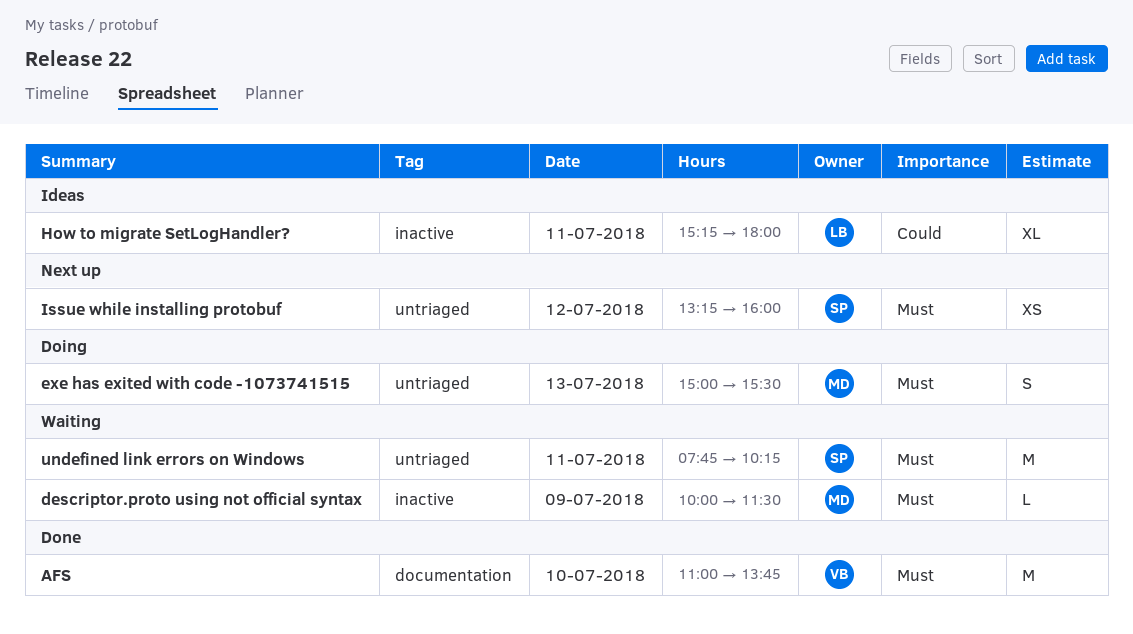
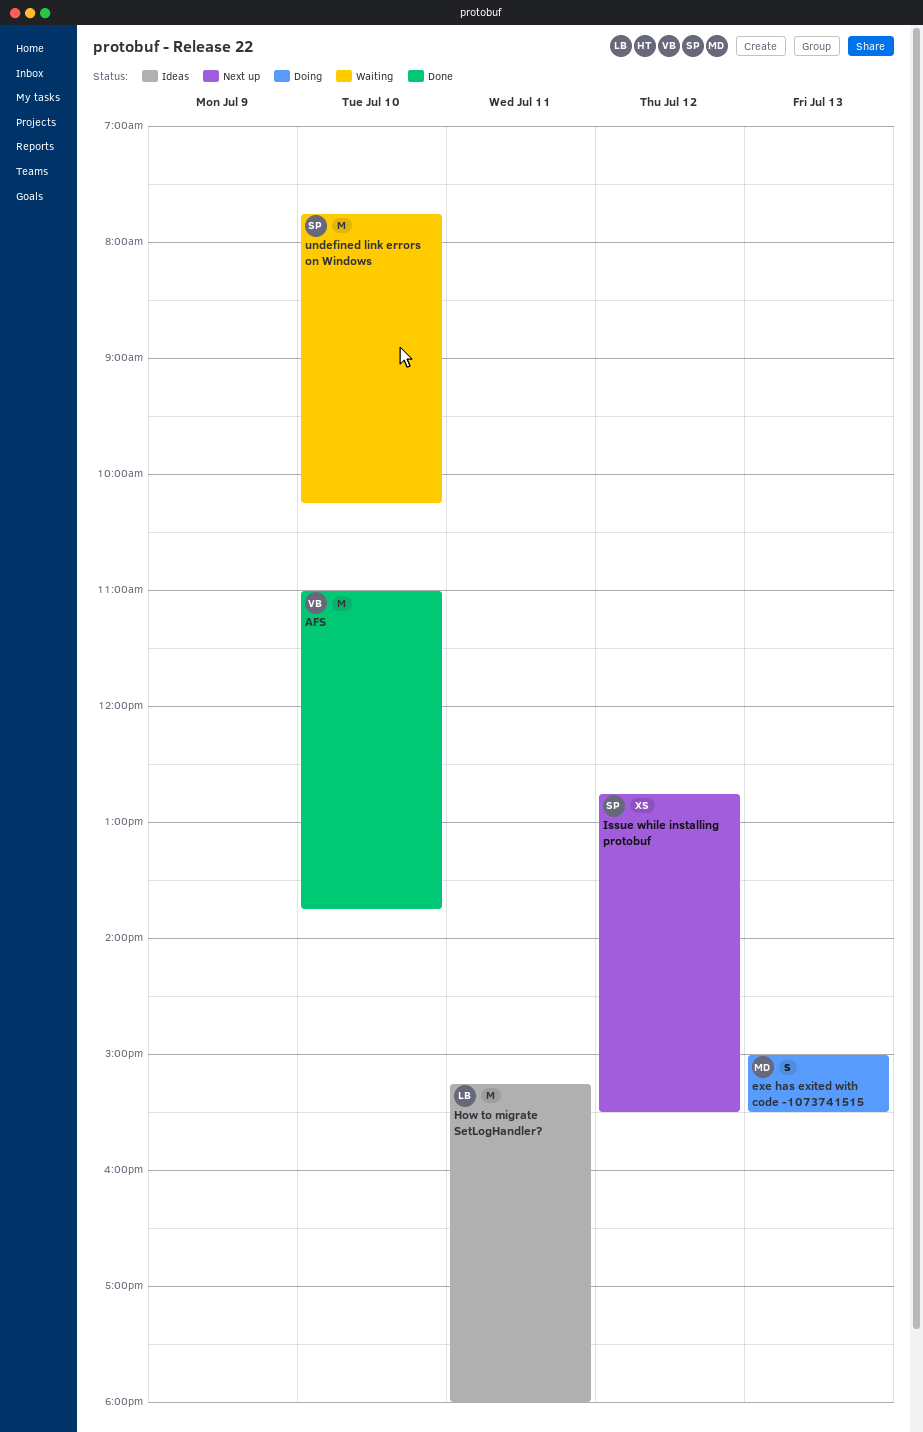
descriptor.proto using not official syntax: present -> none
How to migrate SetLogHandler?, estimate: XL -> M
Issue while installing protobuf, begins: 13:15 -> 12:45
Issue while installing protobuf, ends: 16:00 -> 15:30
undefined link errors on Windows, day: Jul 11 -> Jul 10

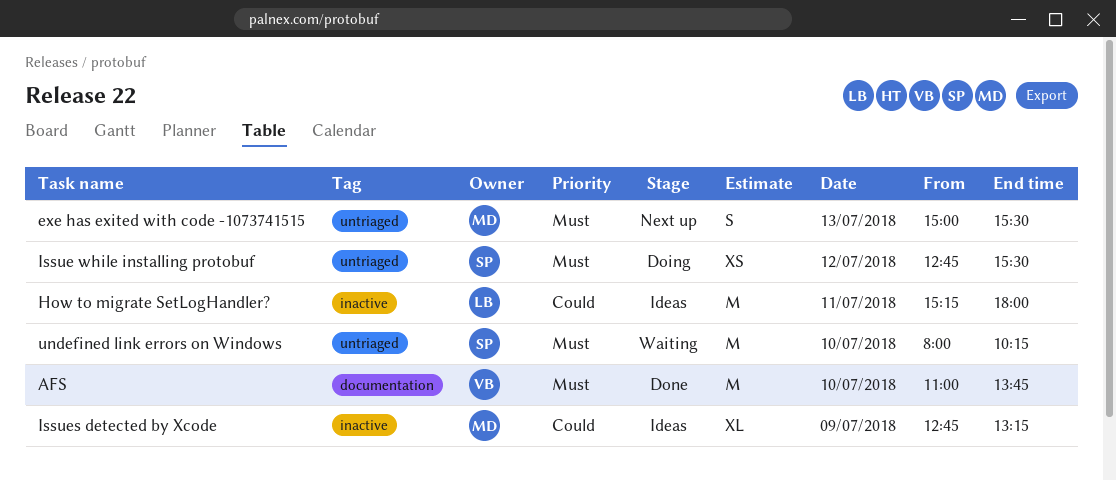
exe has exited with code -1073741515, status: Doing -> Next up
Issue while installing protobuf, status: Next up -> Doing
Issues detected by Xcode: none -> present
undefined link errors on Windows, begins: 07:45 -> 08:00

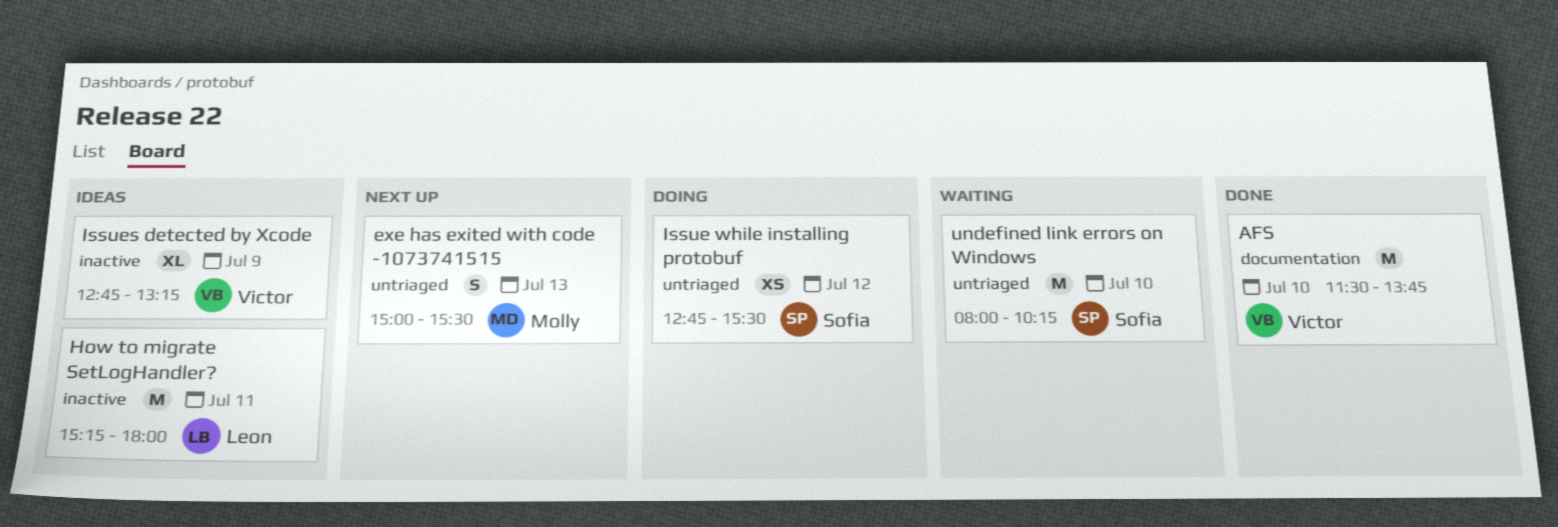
AFS, begins: 11:00 -> 11:30
Issues detected by Xcode, owner: Molly -> Victor

